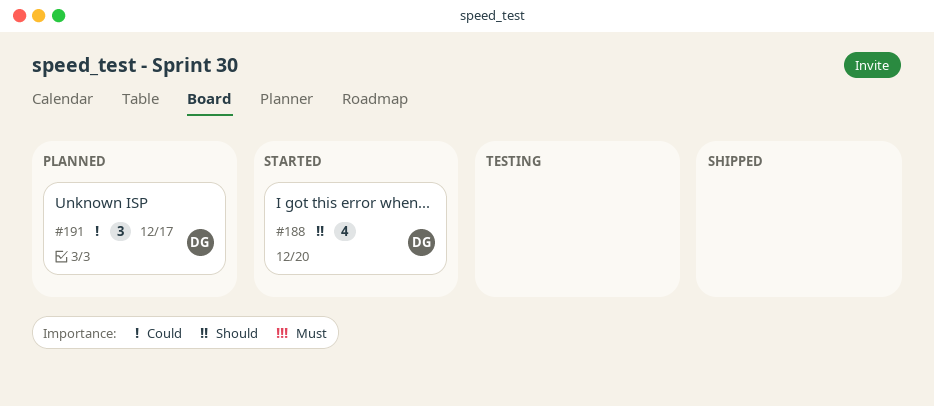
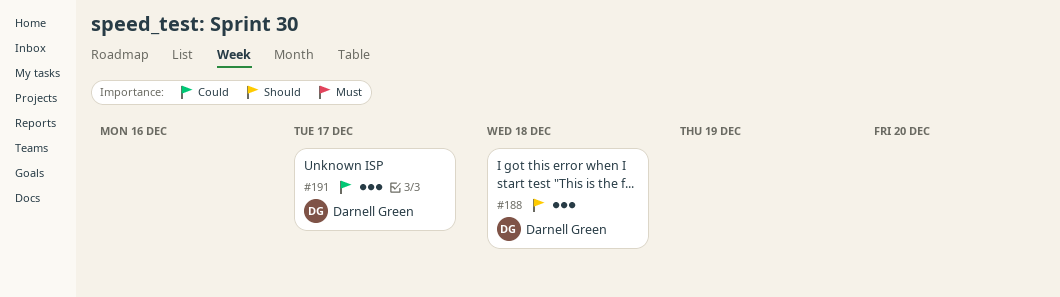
#188, estimate: 4 -> 3
#188, due: Dec 20 -> Dec 18

